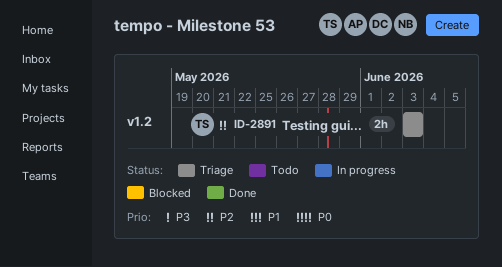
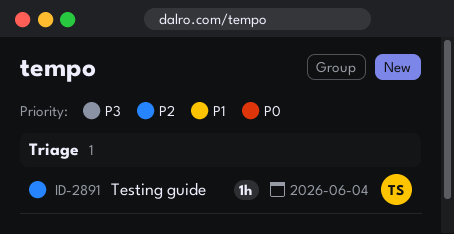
ID-2891, estimate: 2h -> 1h
ID-2891, due: Jun 3 -> Jun 4

